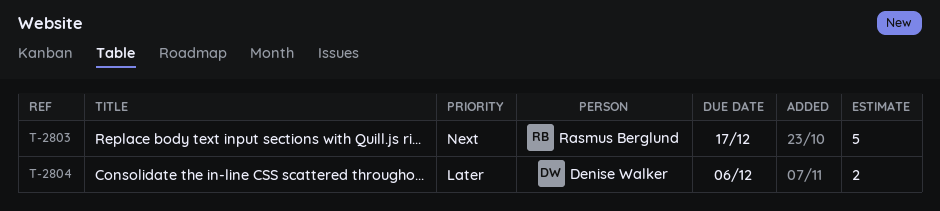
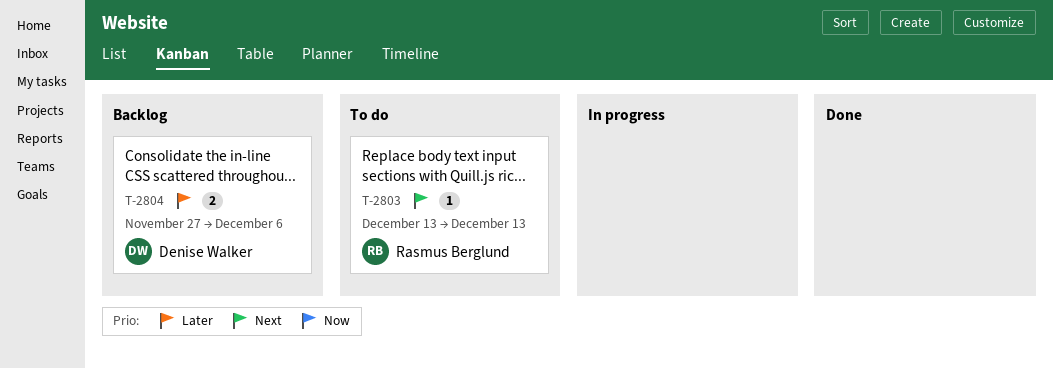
T-2803, estimate: 5 -> 1
T-2803, due: Dec 17 -> Dec 13

